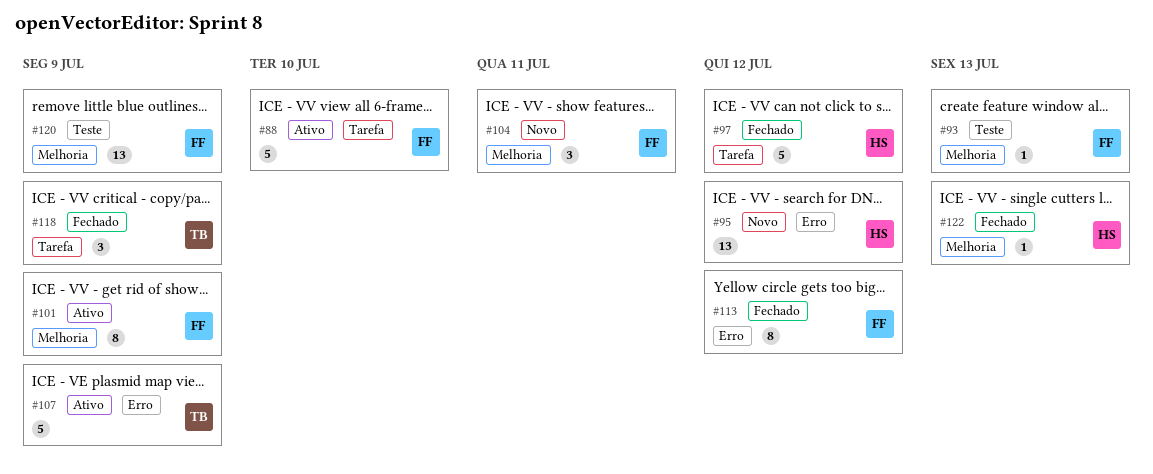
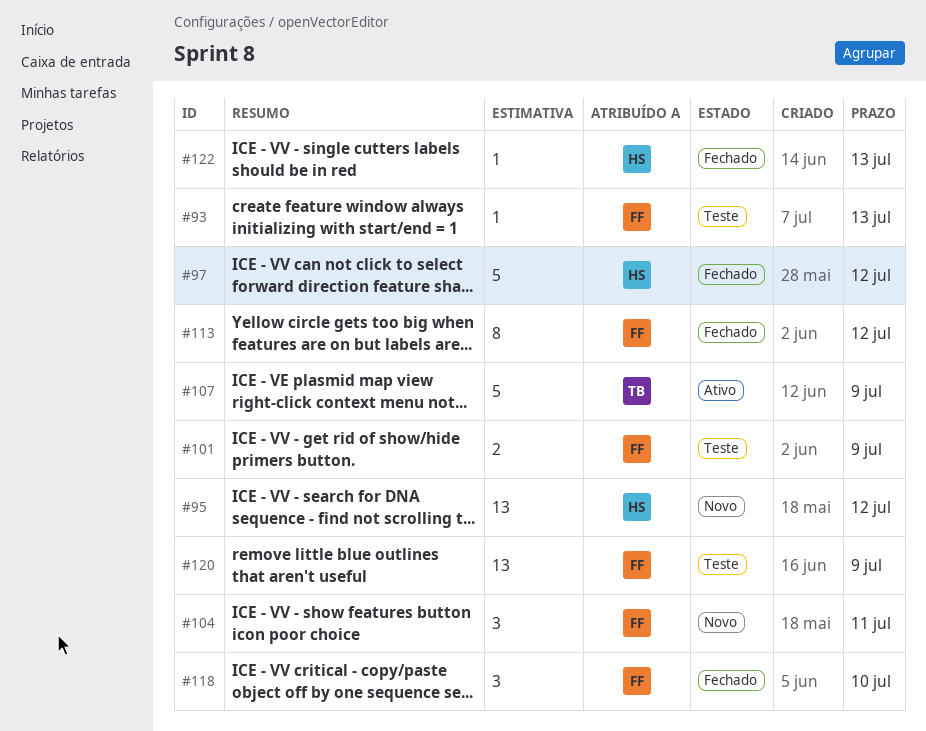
#88: present -> none
#101, status: Ativo -> Teste
#101, estimate: 8 -> 2
#118, owner: TB -> FF
#118, due: Jul 9 -> Jul 10

